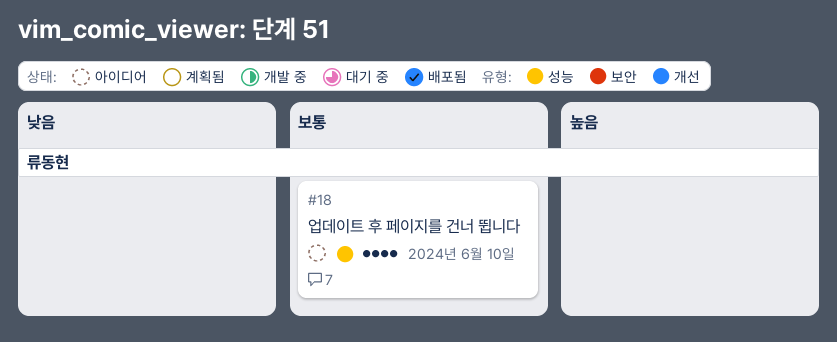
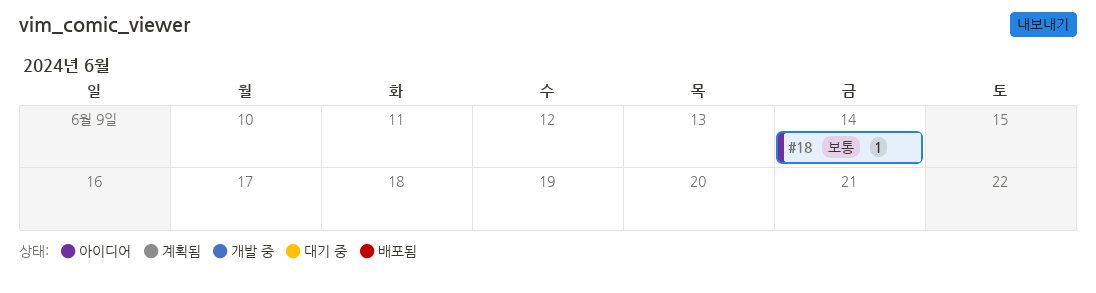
#18, estimate: 4 -> 1
#18, due: Jun 10 -> Jun 14

